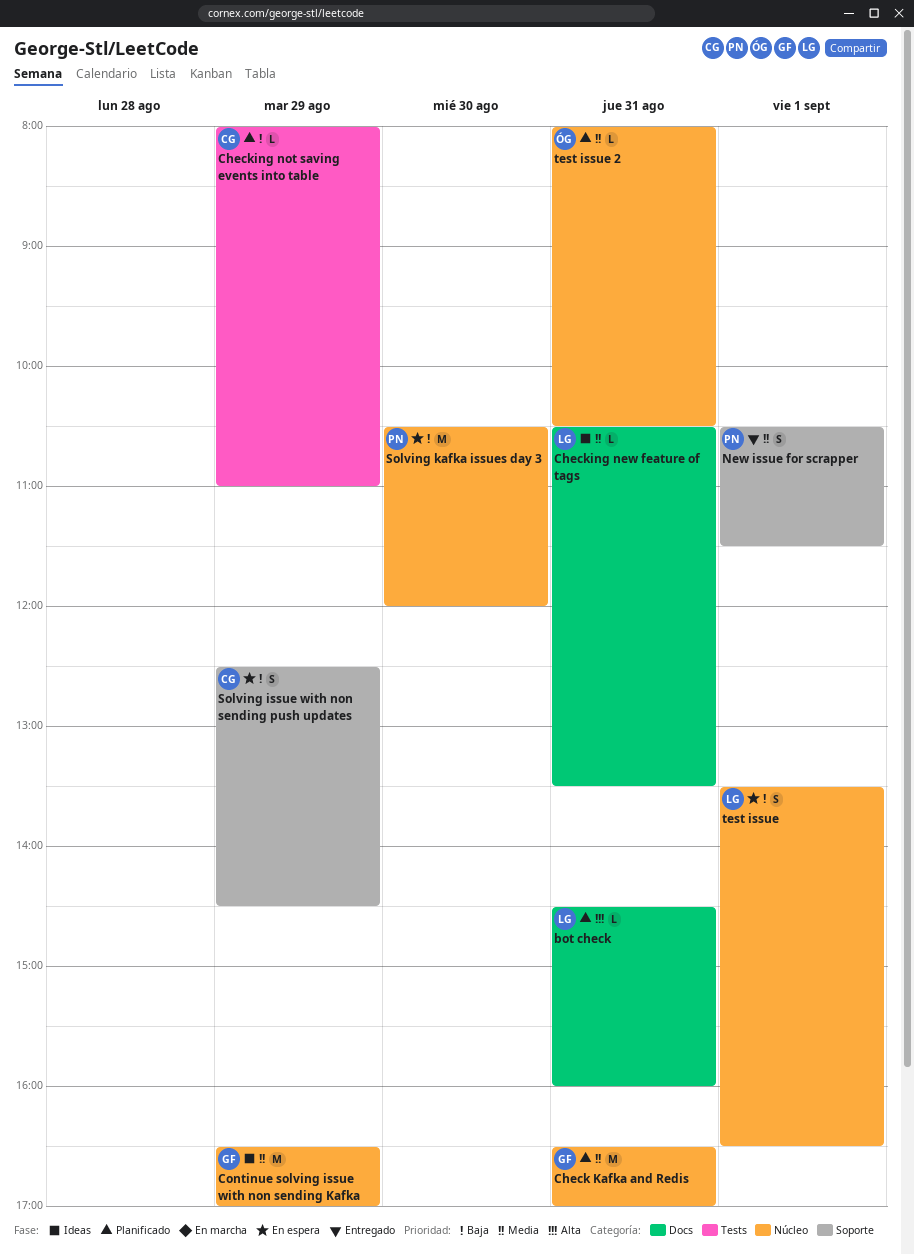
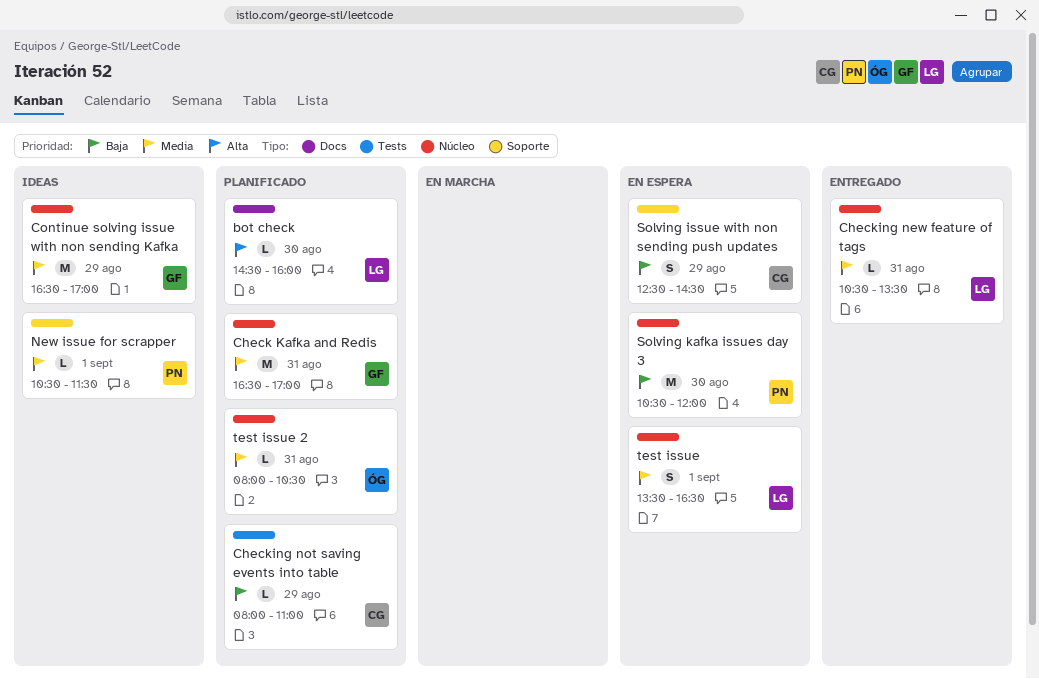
bot check, day: Aug 31 -> Aug 30
Checking new feature of tags, status: Ideas -> Entregado
Checking new feature of tags, label: Docs -> Núcleo
New issue for scrapper, status: Entregado -> Ideas
New issue for scrapper, estimate: S -> L
test issue, priority: Baja -> Media

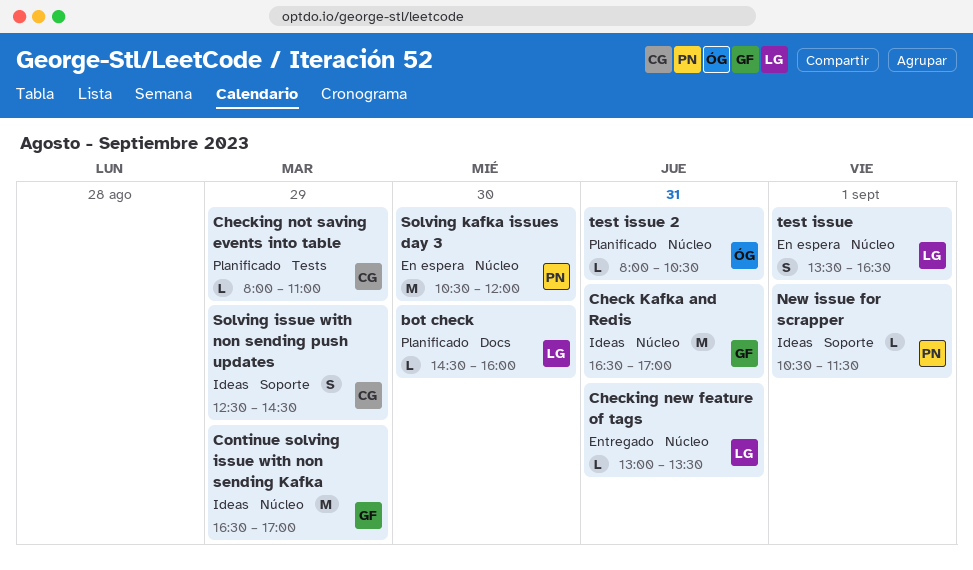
Check Kafka and Redis, status: Planificado -> Ideas
Checking new feature of tags, begins: 10:30 -> 13:00
Solving issue with non sending push updates, status: En espera -> Ideas

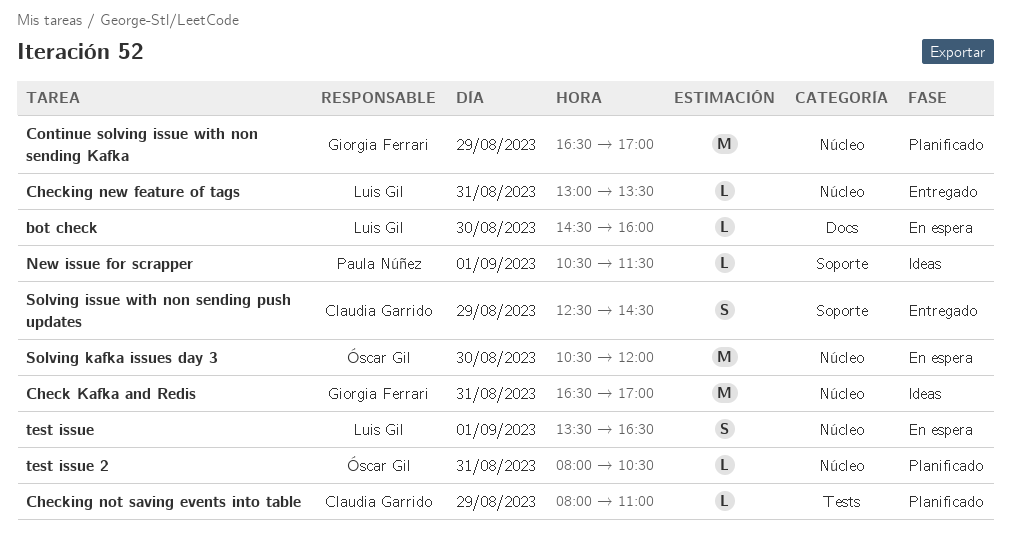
bot check, status: Planificado -> En espera
Continue solving issue with non sending Kafka, status: Ideas -> Planificado
Solving issue with non sending push updates, status: Ideas -> Entregado
Solving kafka issues day 3, owner: Paula Núñez -> Óscar Gil

